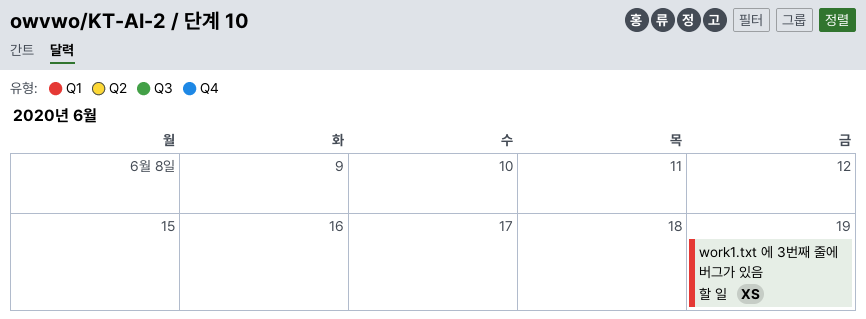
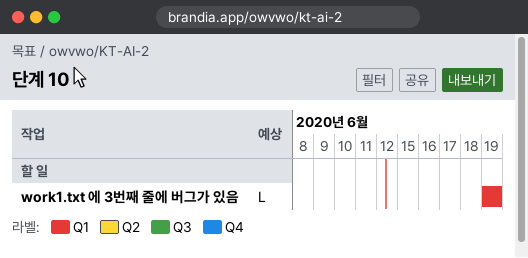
work1.txt 에 3번째 줄에 버그가 있음, estimate: XS -> L

